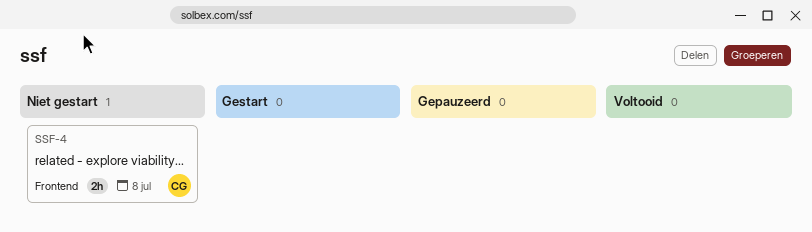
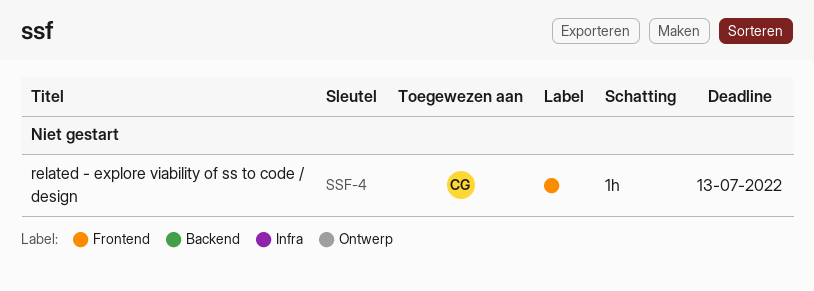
SSF-4, estimate: 2h -> 1h
SSF-4, due: Jul 8 -> Jul 13

